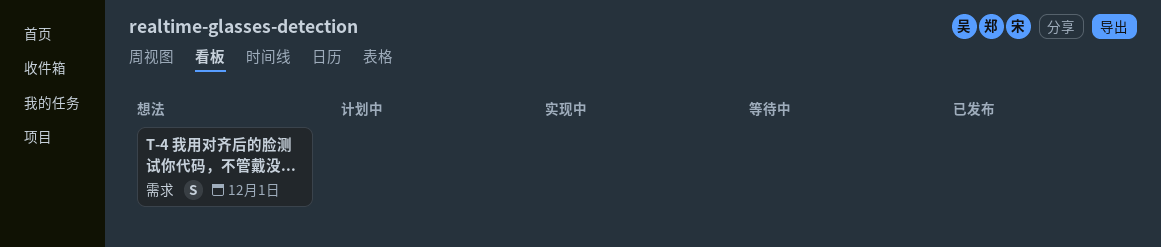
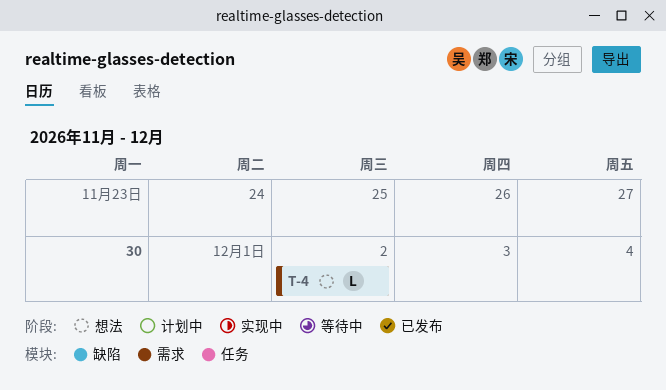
T-4, estimate: S -> L
T-4, due: Dec 1 -> Dec 2

